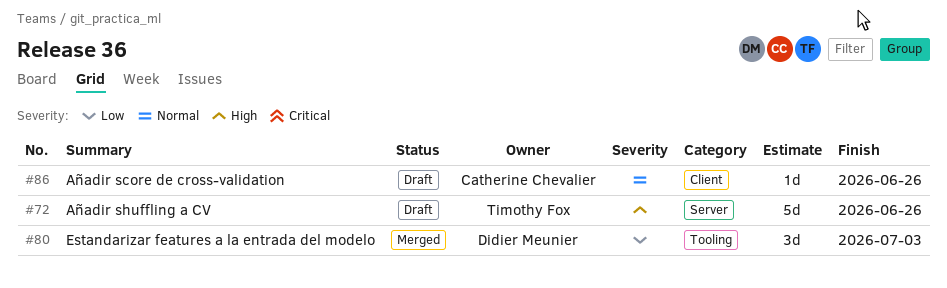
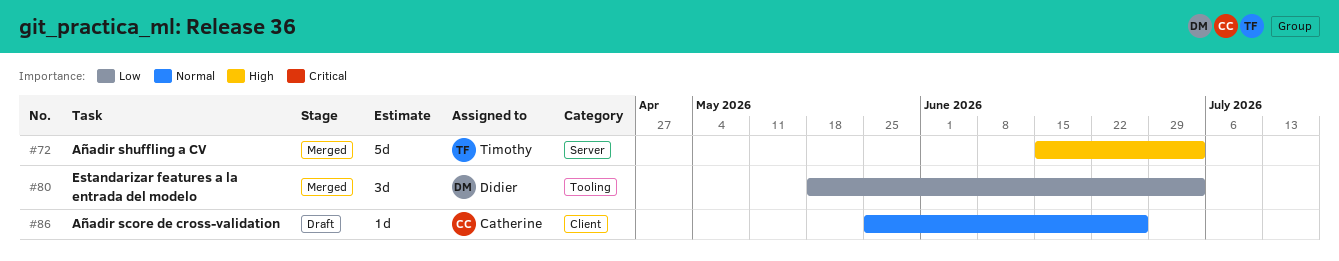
#72, status: Draft -> Merged
#72, due: Jun 26 -> Jul 3

